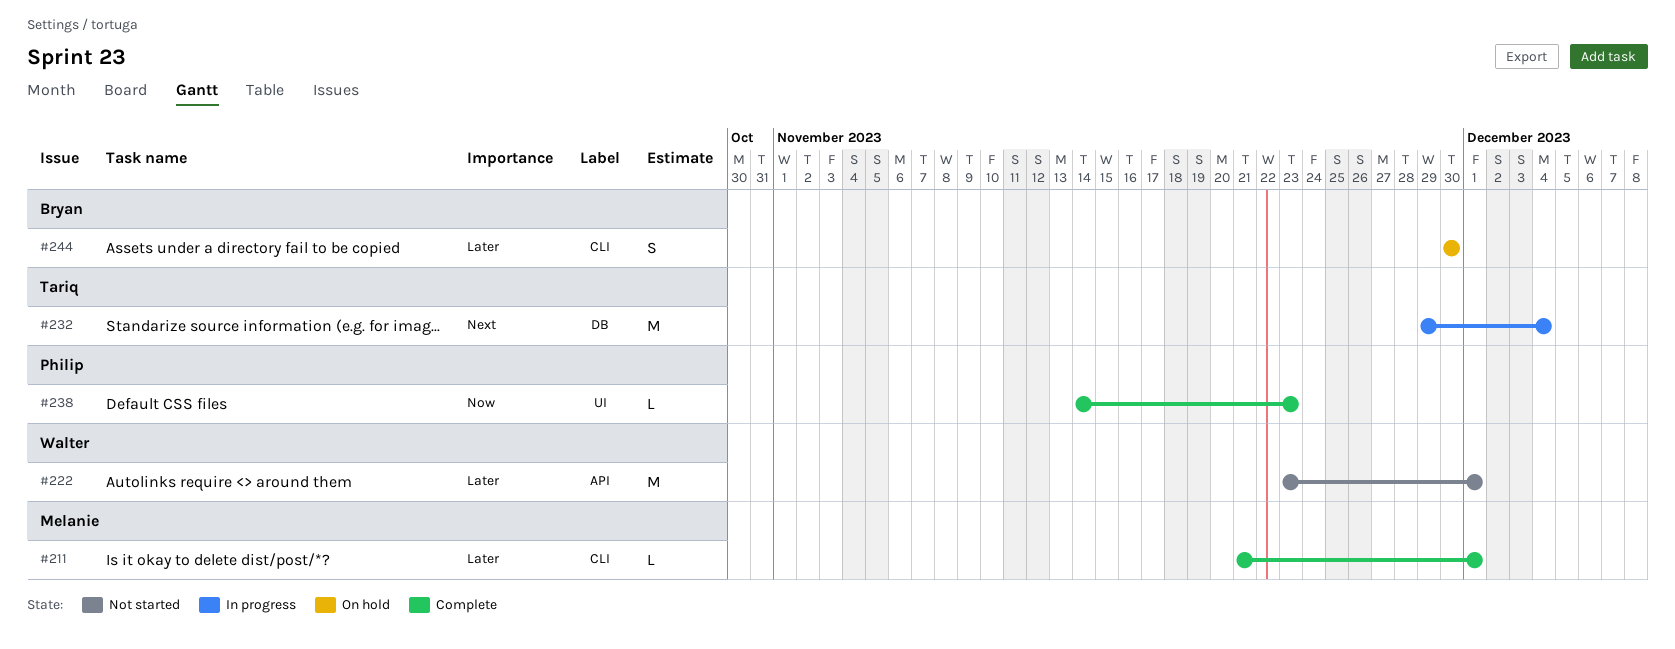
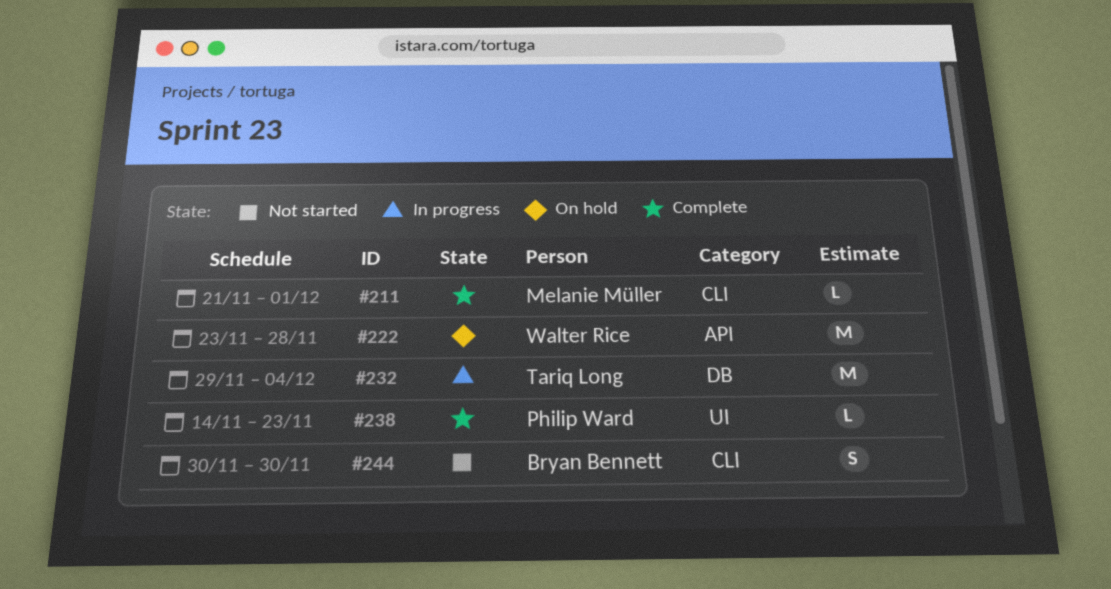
#222, status: Not started -> On hold
#222, due: Dec 1 -> Nov 28
#244, status: On hold -> Not started

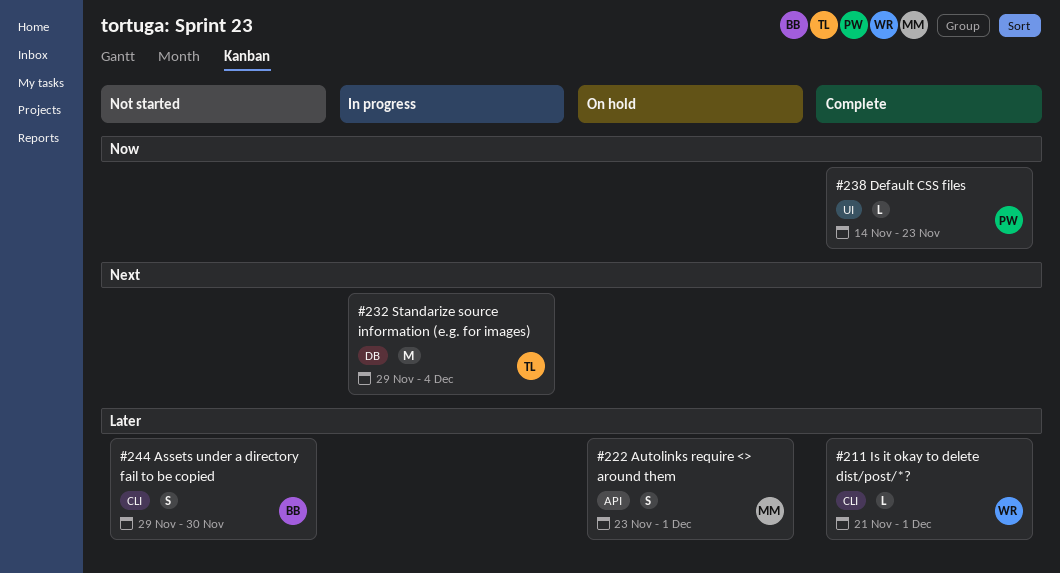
#211, owner: Melanie Müller -> Walter Rice
#222, owner: Walter Rice -> Melanie Müller
#222, estimate: M -> S
#222, due: Nov 28 -> Dec 1
#244, start: Nov 30 -> Nov 29

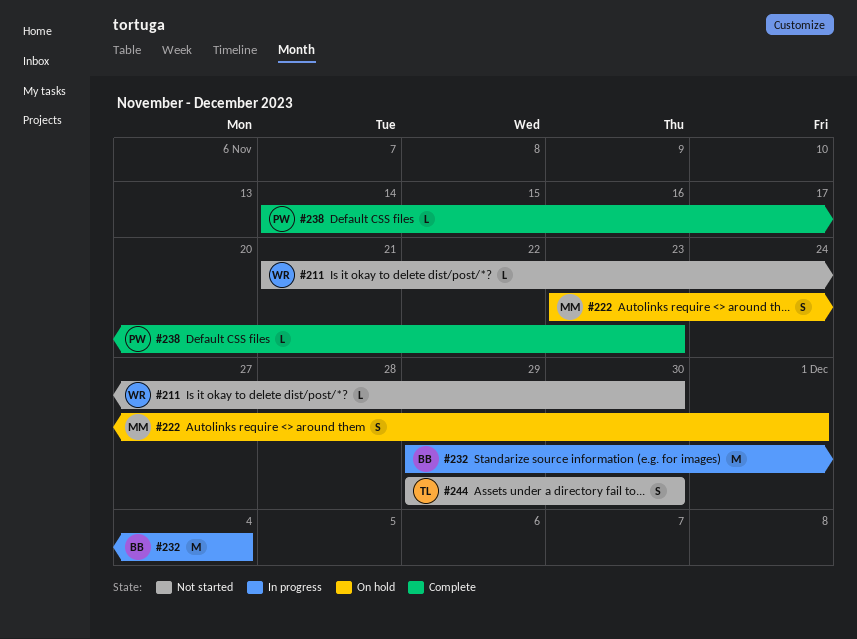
#211, status: Complete -> Not started
#211, due: Dec 1 -> Nov 30
#232, owner: TL -> BB
#244, owner: BB -> TL

